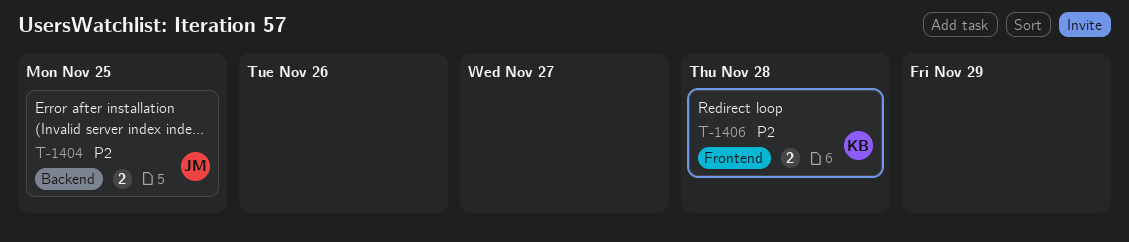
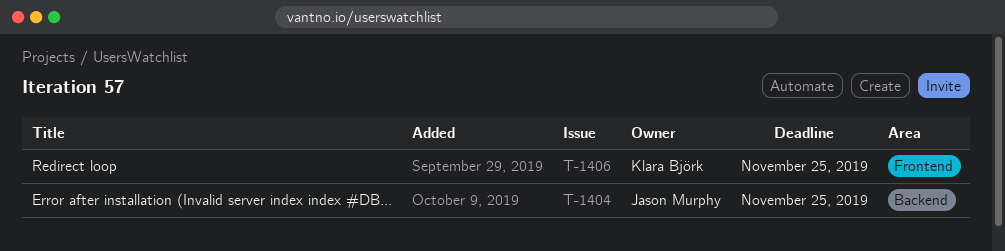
T-1406, due: Nov 28 -> Nov 25

